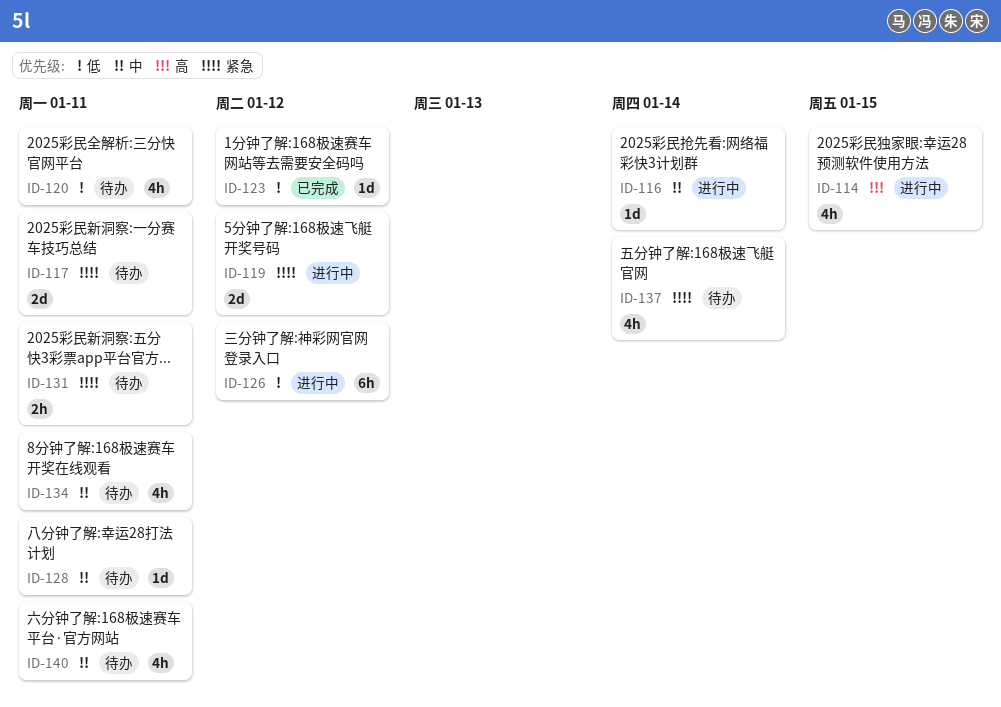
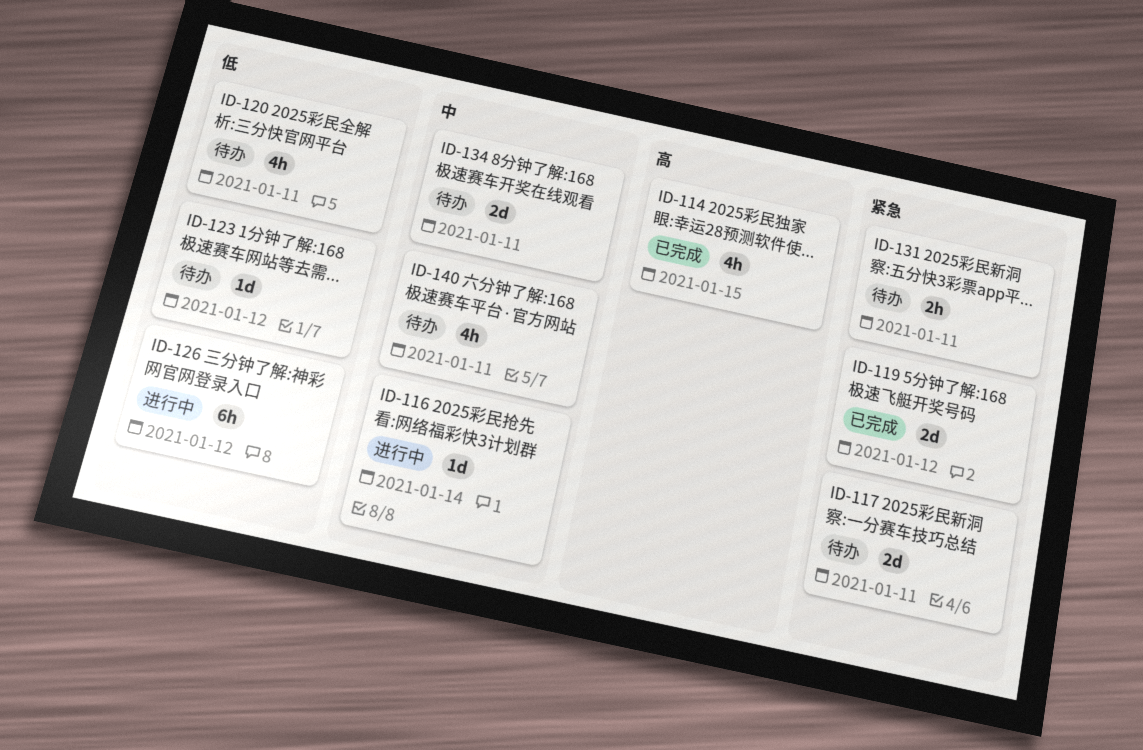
ID-114, status: 进行中 -> 已完成
ID-119, status: 进行中 -> 已完成
ID-123, status: 已完成 -> 待办
ID-128: present -> none
ID-134, estimate: 4h -> 2d
ID-137: present -> none

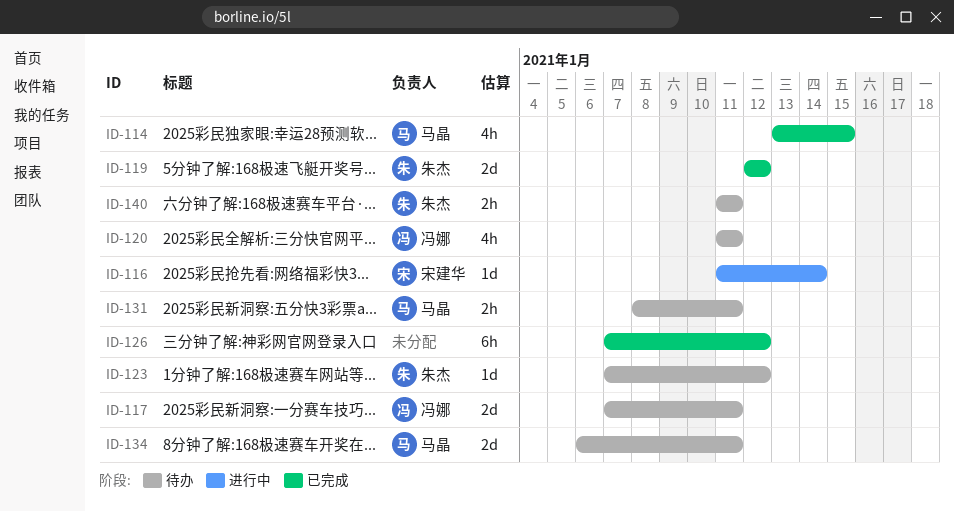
ID-126, status: 进行中 -> 已完成
ID-140, estimate: 4h -> 2h

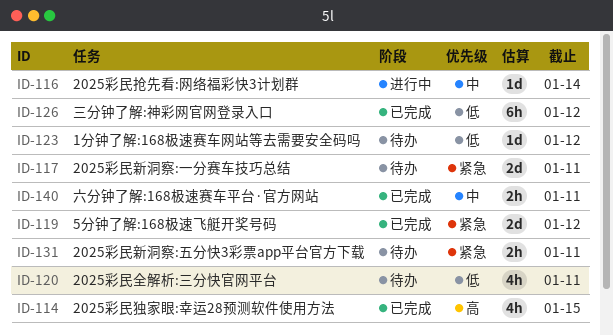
ID-134: present -> none
ID-140, status: 待办 -> 已完成

